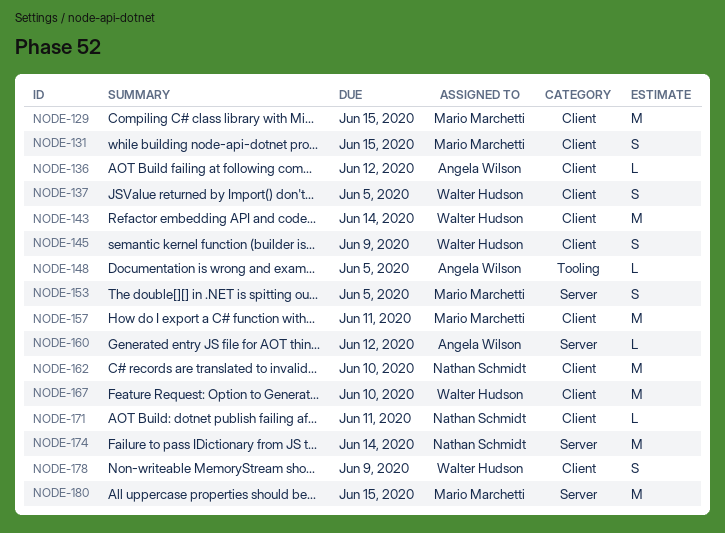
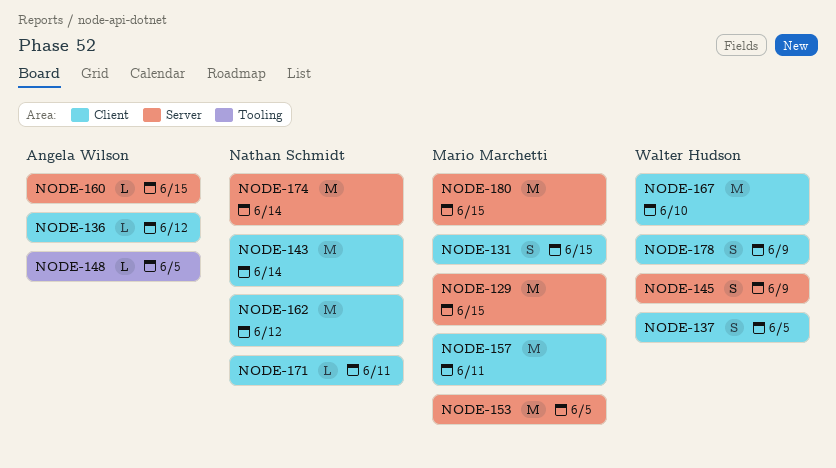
NODE-129, label: Client -> Server
NODE-143, owner: Walter Hudson -> Nathan Schmidt
NODE-145, label: Client -> Server
NODE-153, estimate: S -> M
NODE-160, due: Jun 12 -> Jun 15
NODE-162, due: Jun 10 -> Jun 12

